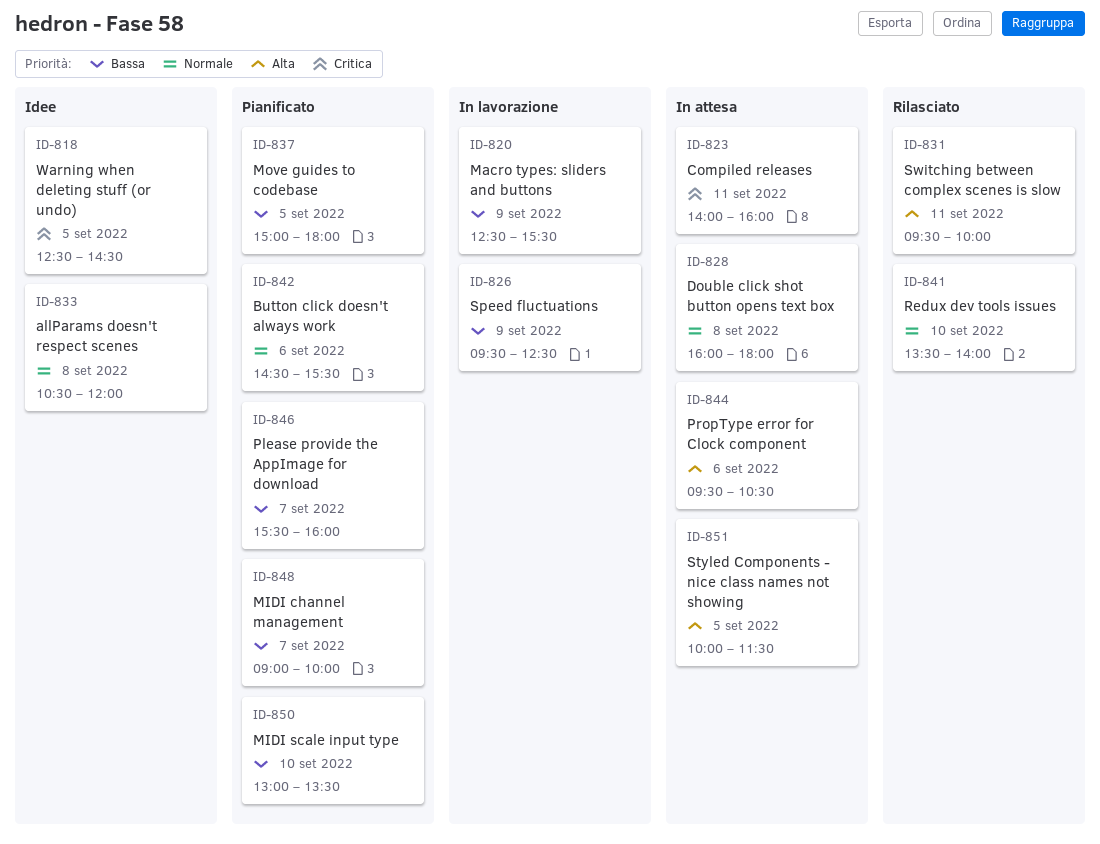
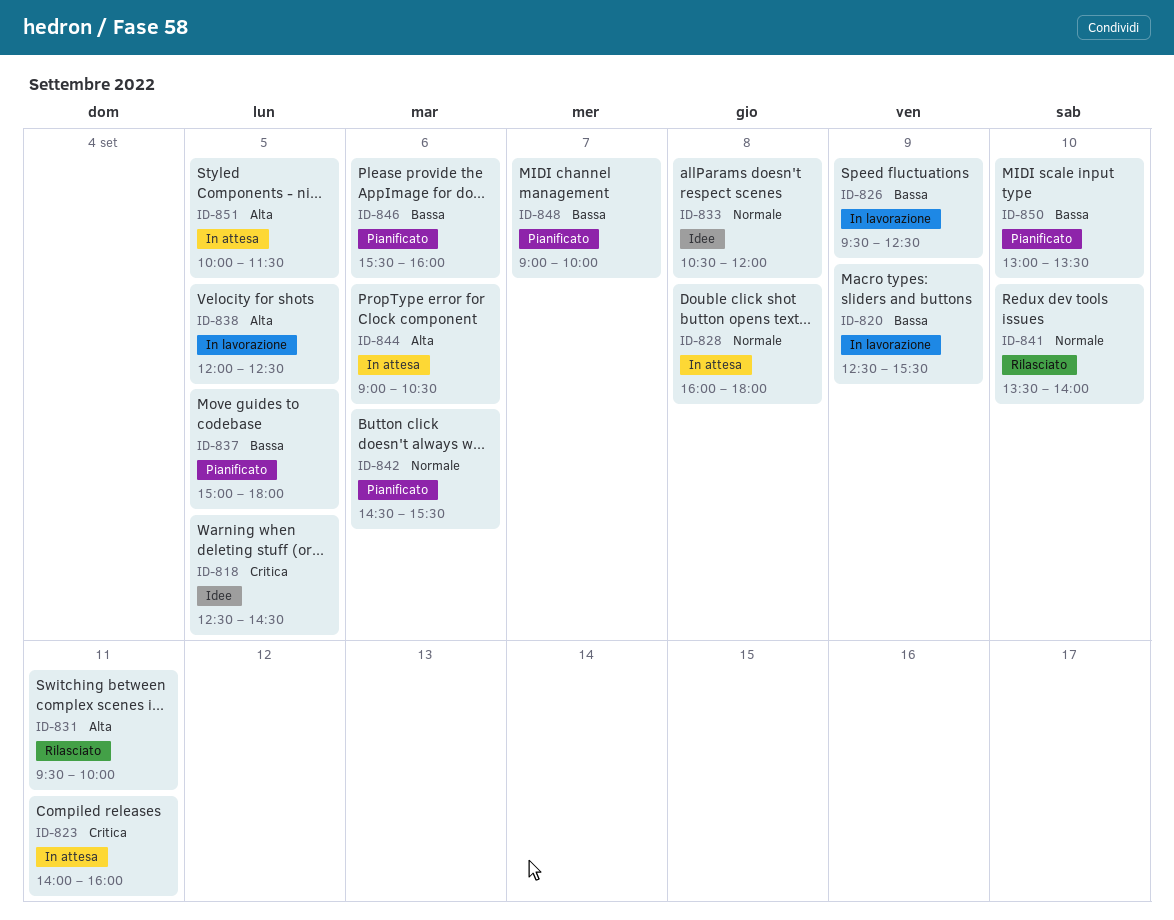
ID-838: none -> present
ID-844, begins: 09:30 -> 09:00
ID-846, day: Sep 7 -> Sep 6

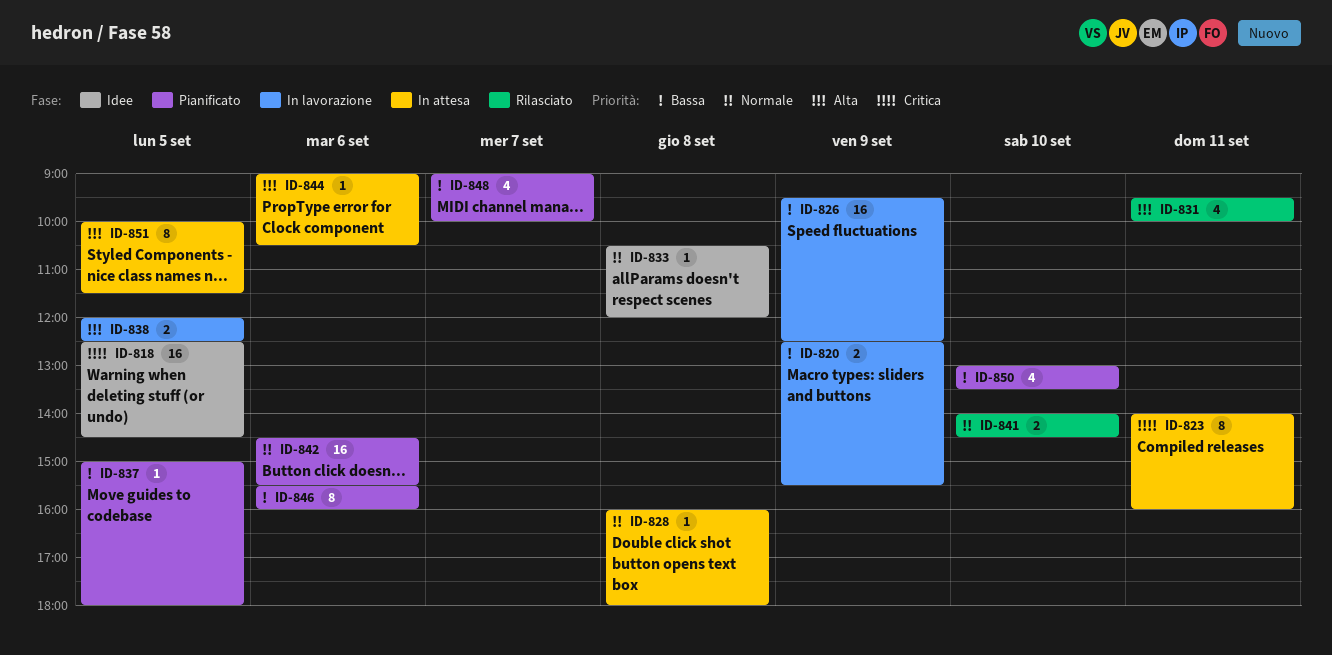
ID-841, begins: 13:30 -> 14:00
ID-841, ends: 14:00 -> 14:30

